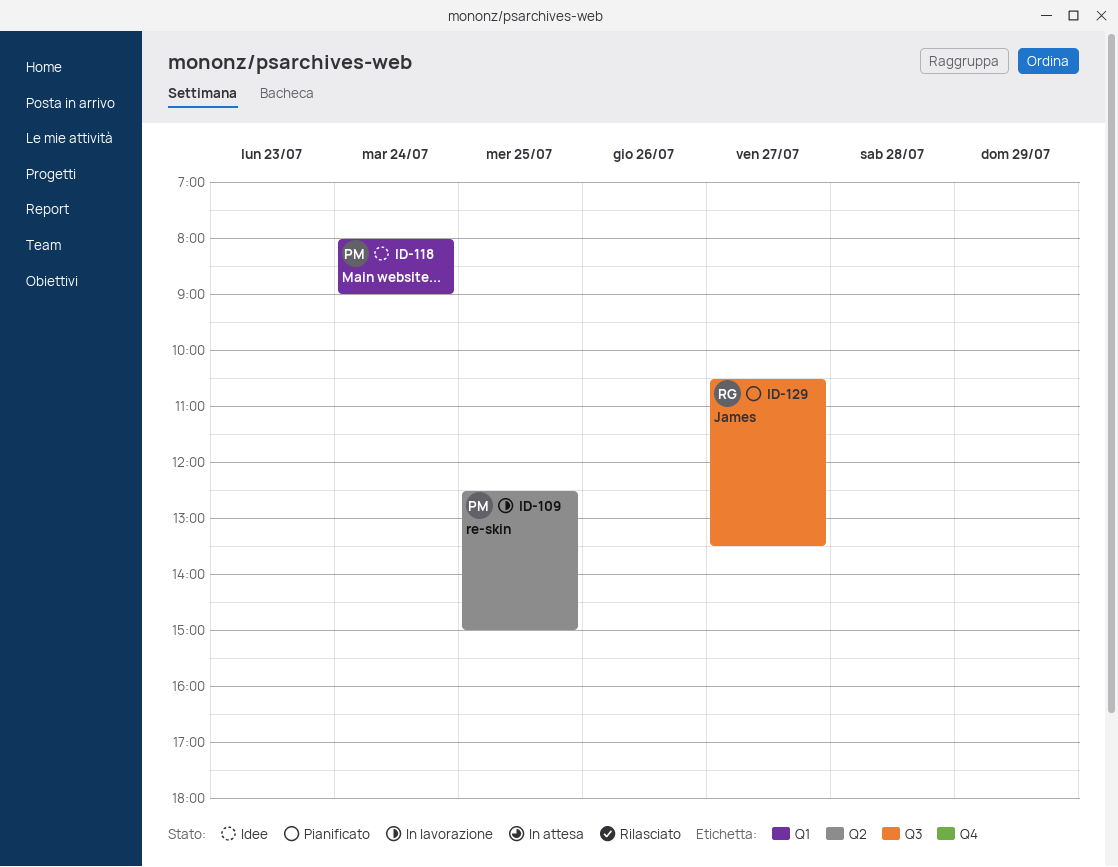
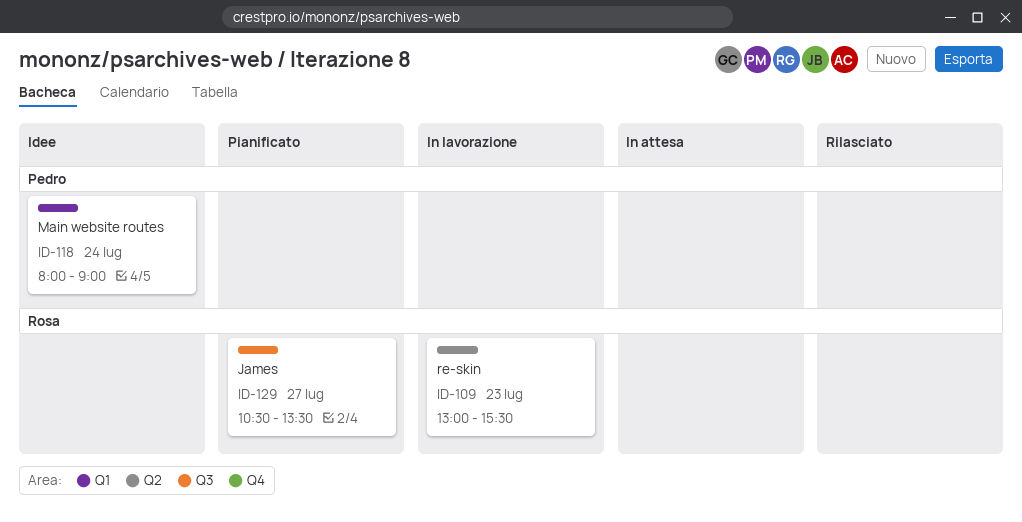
ID-109, owner: Pedro -> Rosa
ID-109, day: Jul 25 -> Jul 23
ID-109, begins: 12:30 -> 13:00
ID-109, ends: 15:00 -> 15:30

